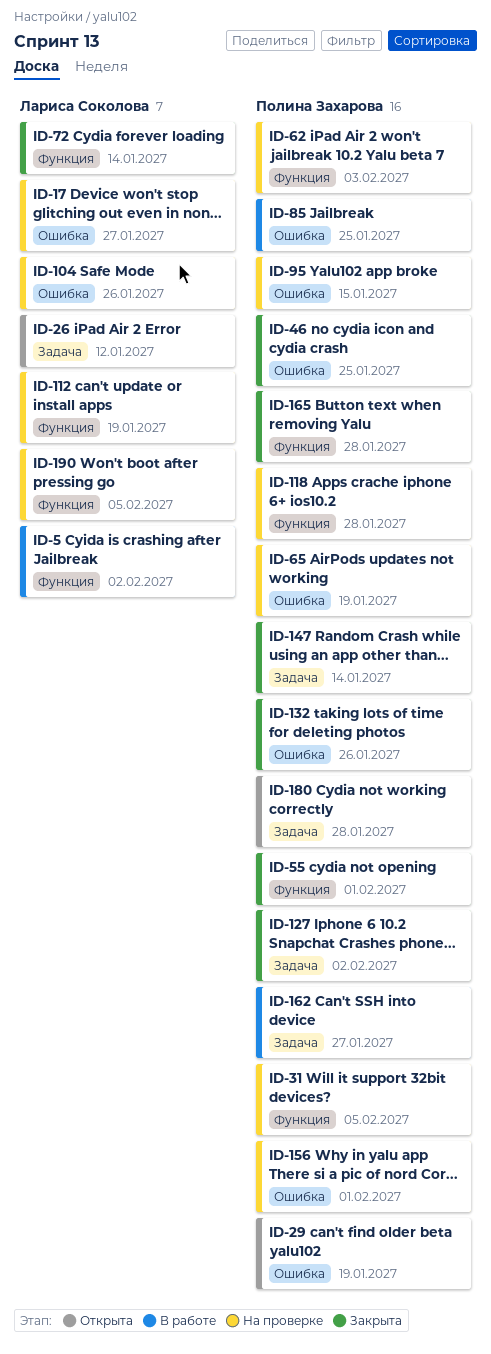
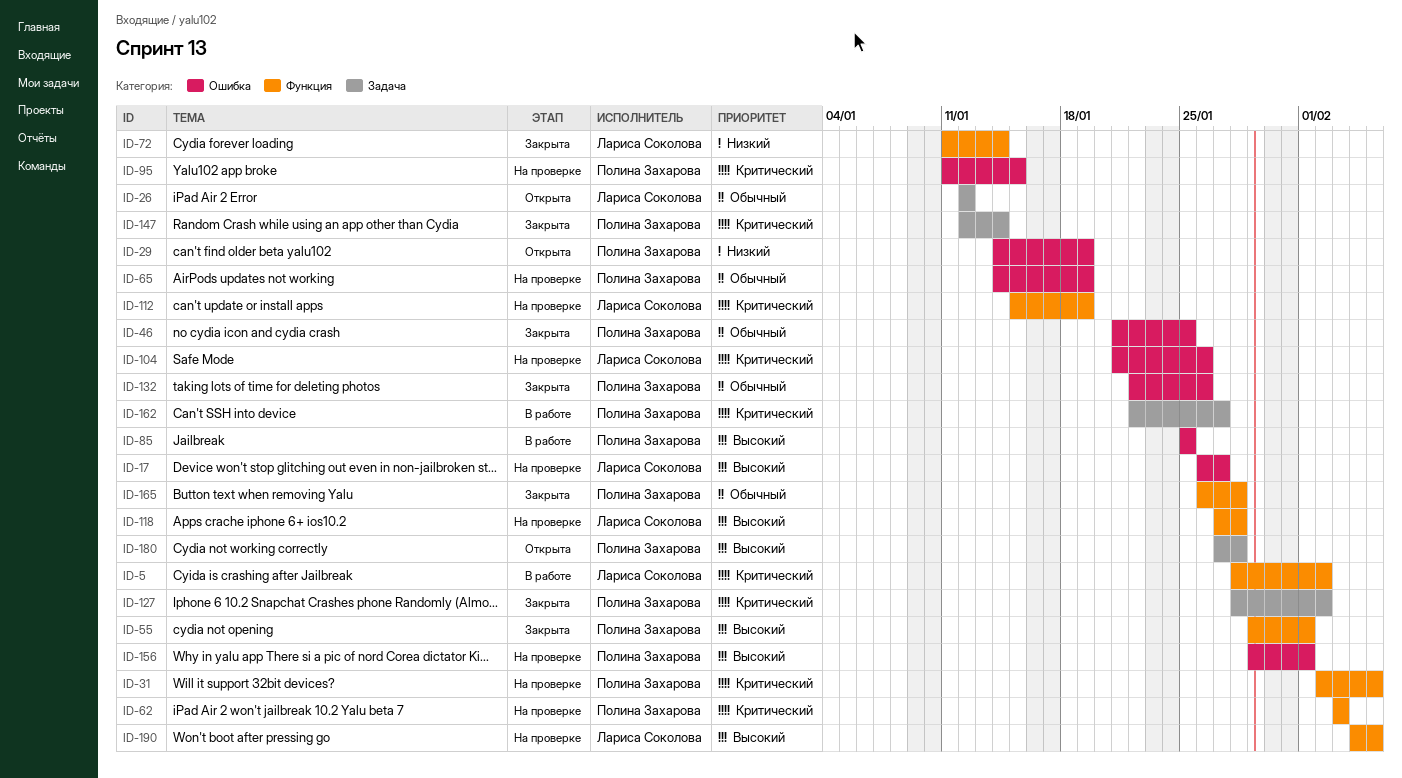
ID-118, owner: Полина Захарова -> Лариса Соколова

